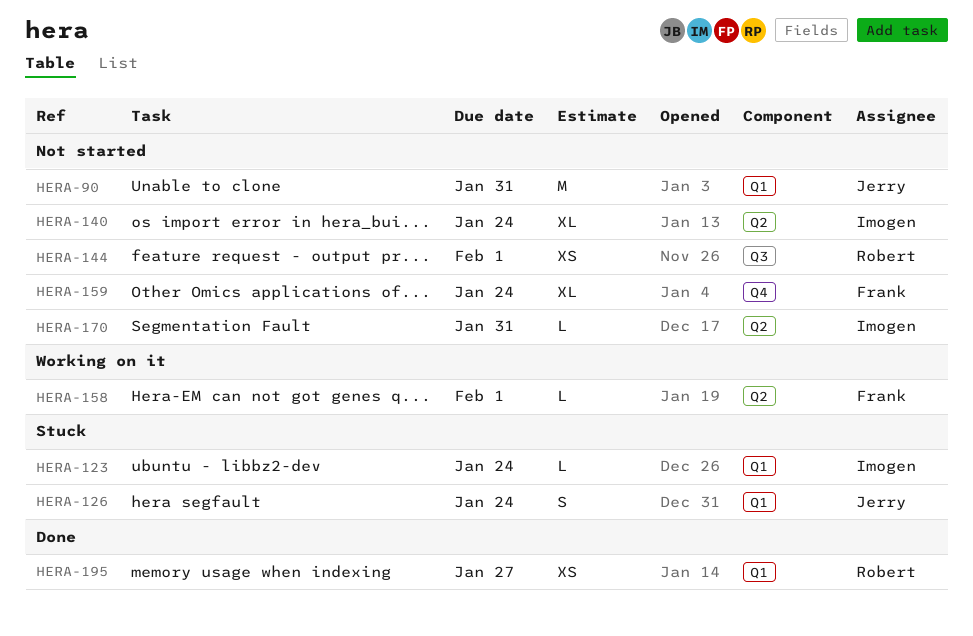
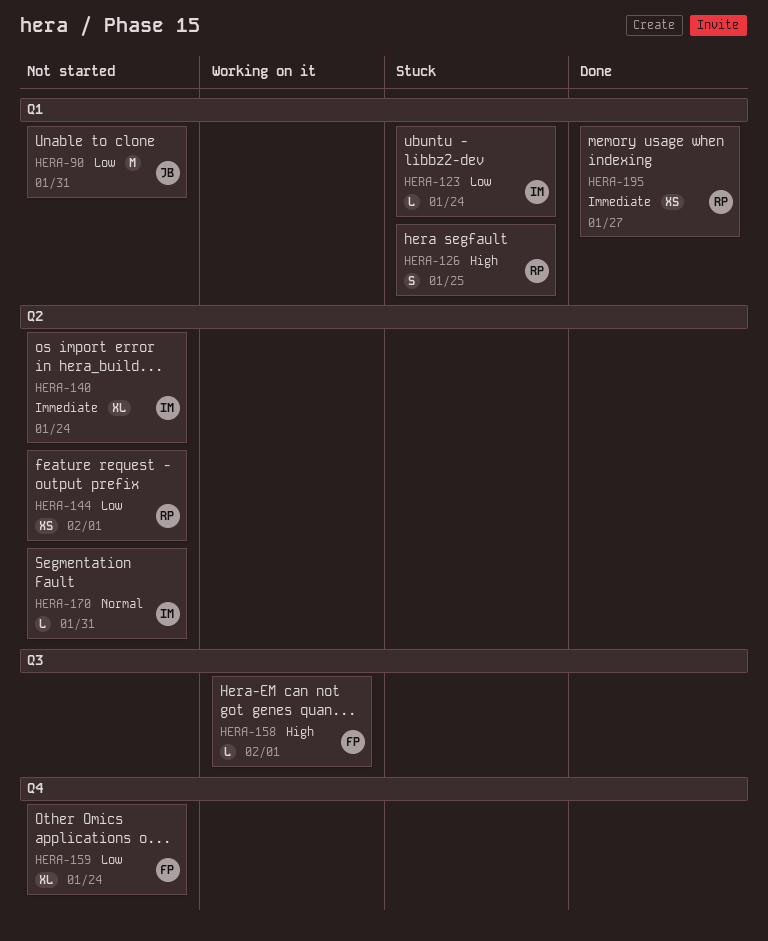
HERA-126, owner: Jerry -> Robert
HERA-126, due: Jan 24 -> Jan 25
HERA-144, label: Q3 -> Q2
HERA-158, label: Q2 -> Q3

